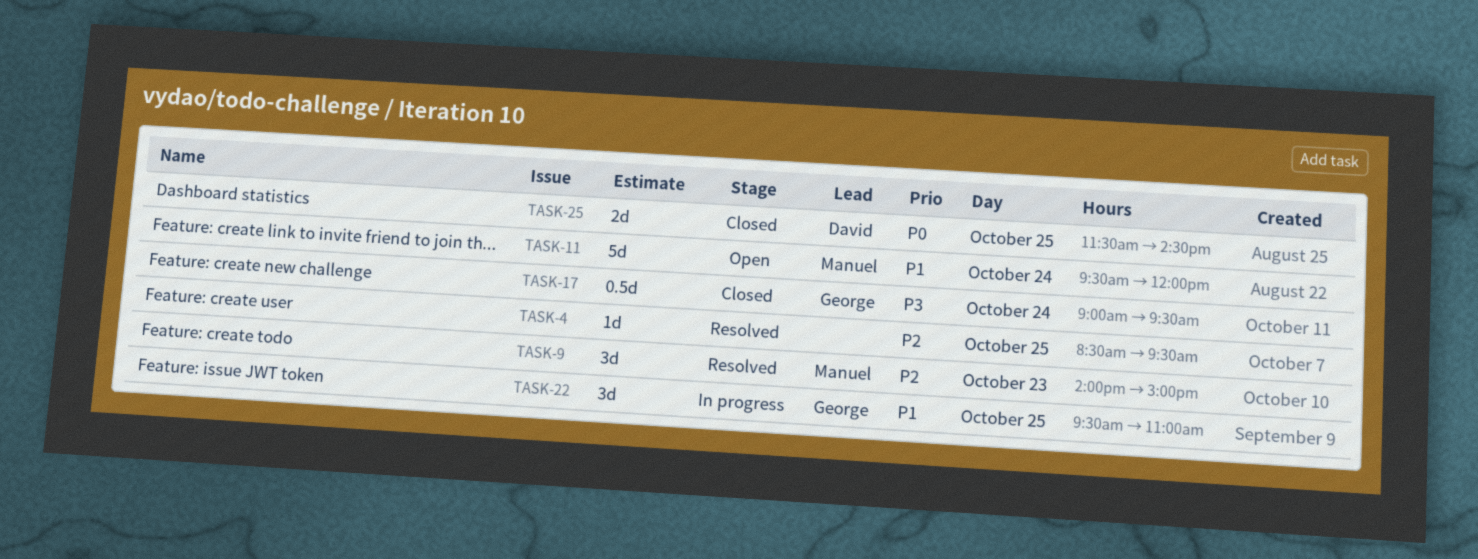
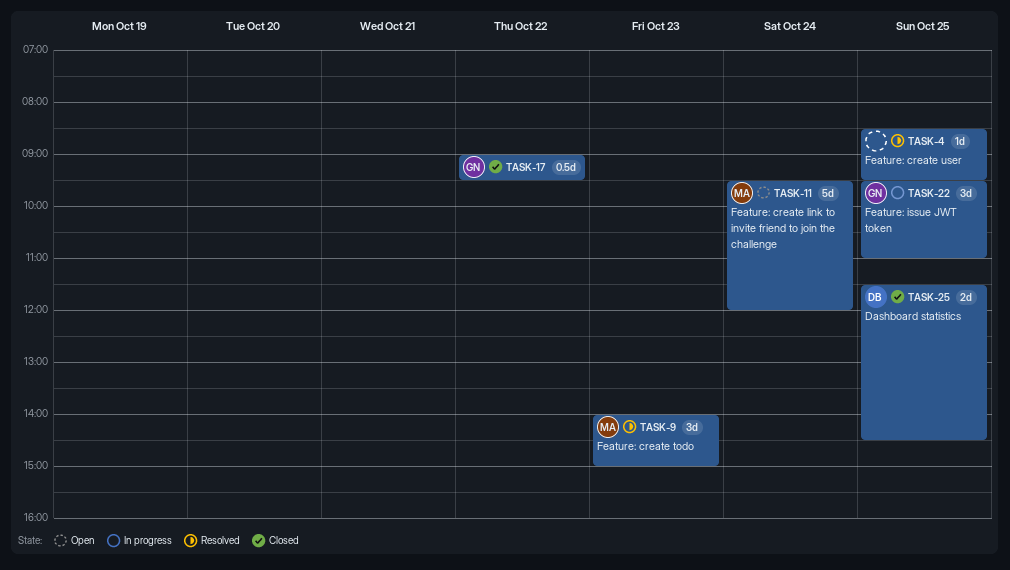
TASK-17, day: Oct 24 -> Oct 22

